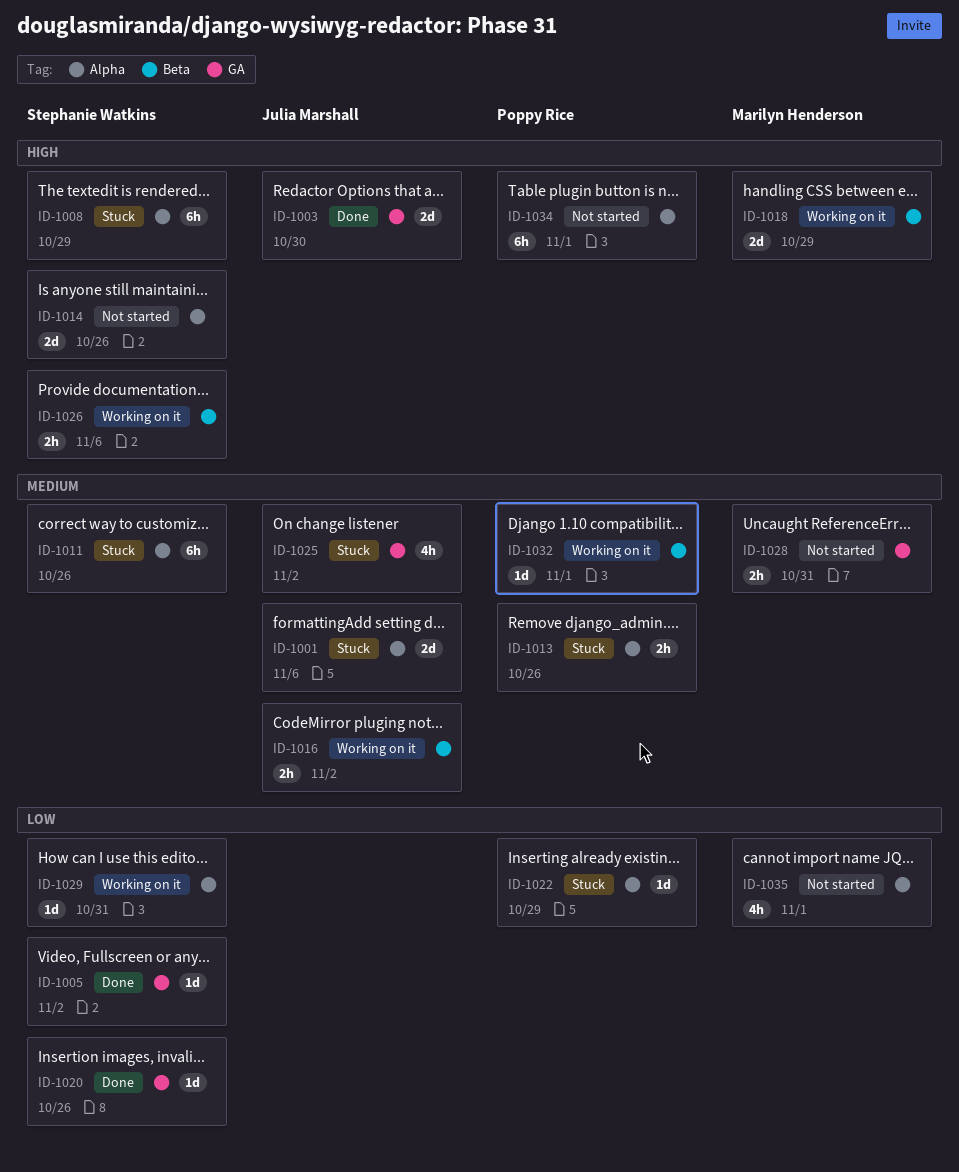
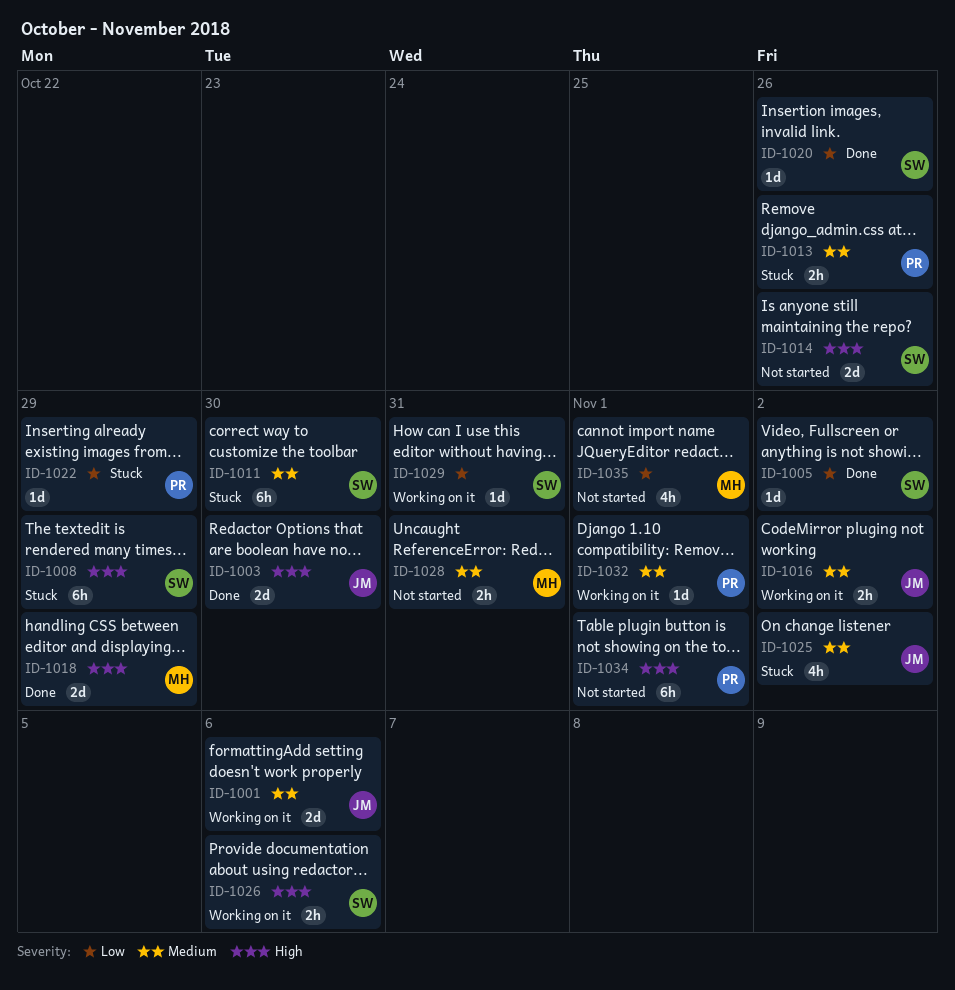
ID-1001, status: Stuck -> Working on it
ID-1011, due: Oct 26 -> Oct 30
ID-1018, status: Working on it -> Done

